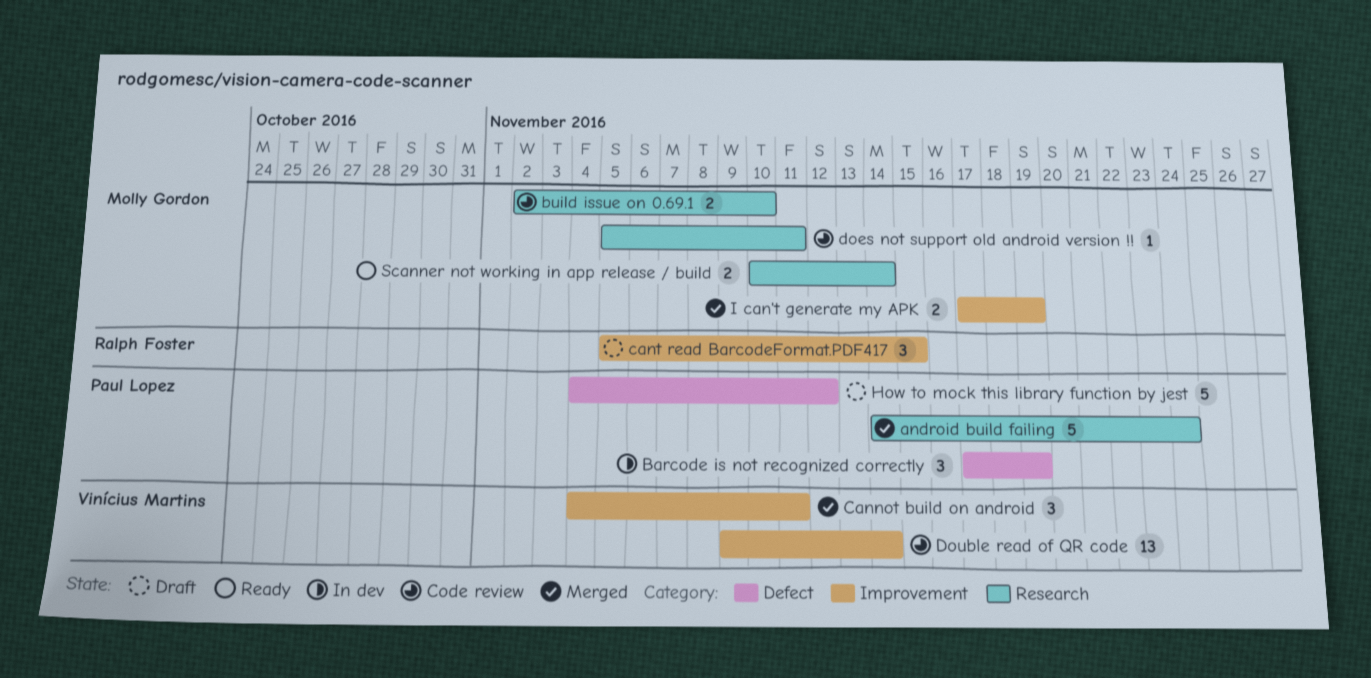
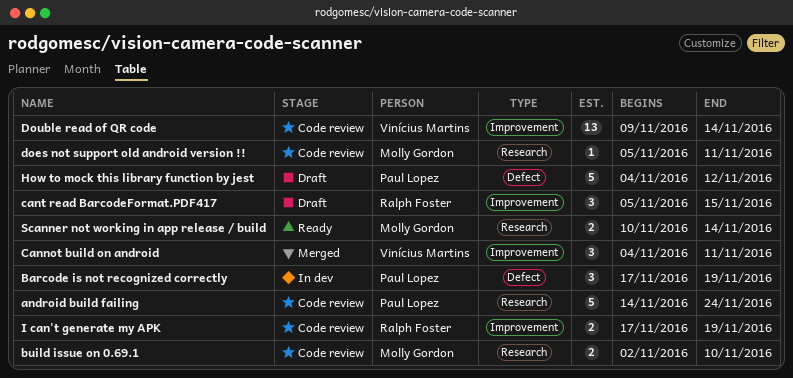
android build failing, status: Merged -> Code review
I can't generate my APK, status: Merged -> Code review
I can't generate my APK, owner: Molly Gordon -> Ralph Foster

